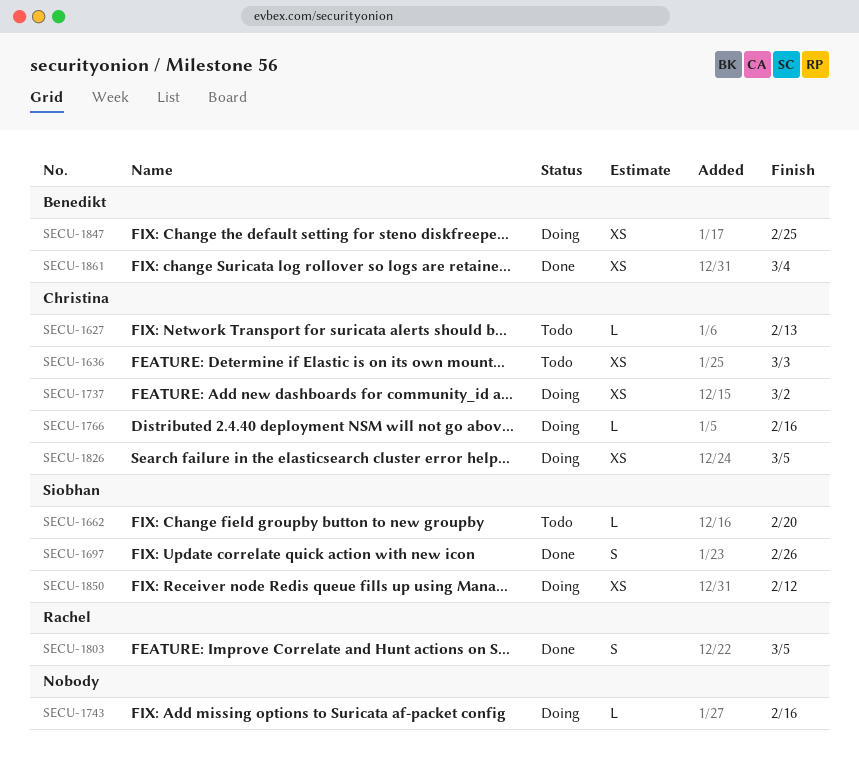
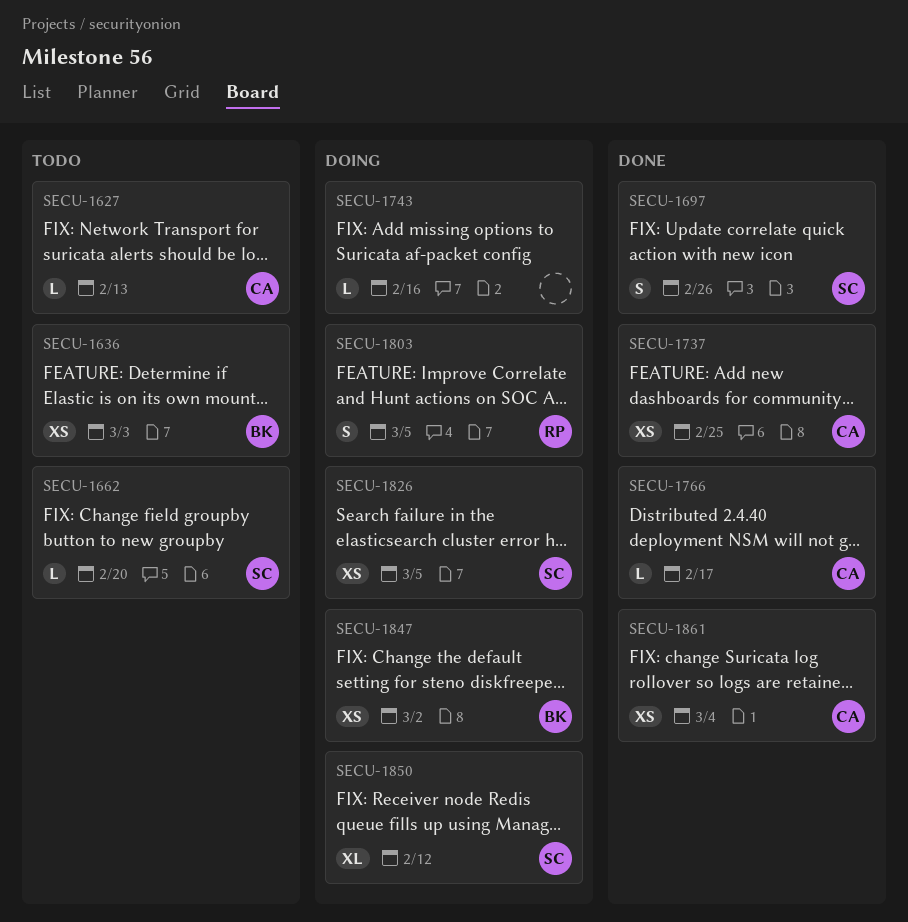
SECU-1636, owner: Christina -> Benedikt
SECU-1737, status: Doing -> Done
SECU-1737, due: Mar 2 -> Feb 25
SECU-1766, status: Doing -> Done
SECU-1766, due: Feb 16 -> Feb 17
SECU-1803, status: Done -> Doing
SECU-1826, owner: Christina -> Siobhan
SECU-1847, due: Feb 25 -> Mar 2
SECU-1850, estimate: XS -> XL
SECU-1861, owner: Benedikt -> Christina

